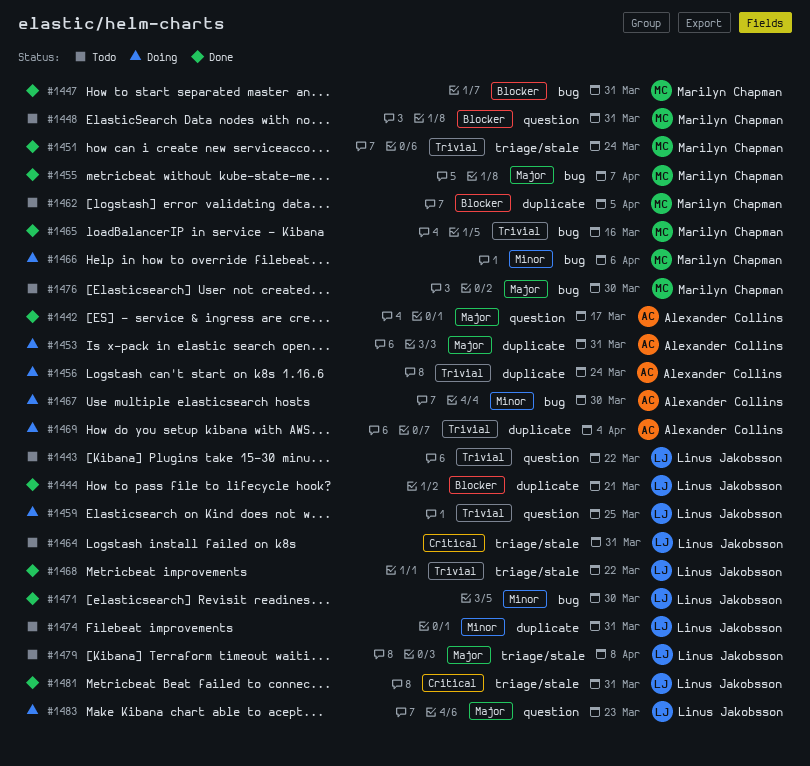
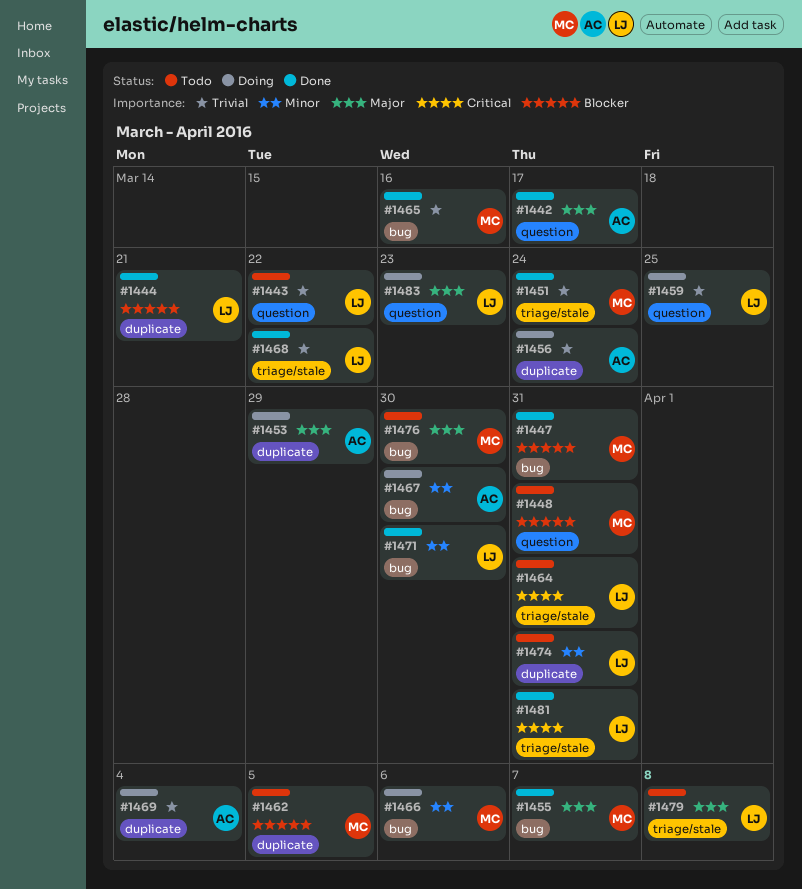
#1453, due: Mar 31 -> Mar 29

